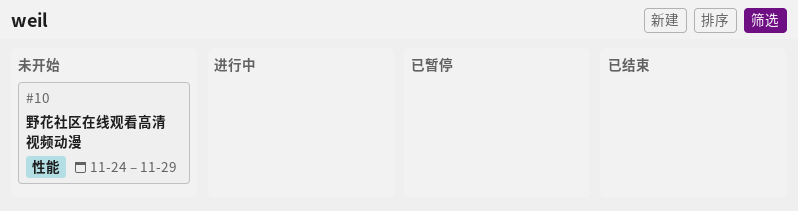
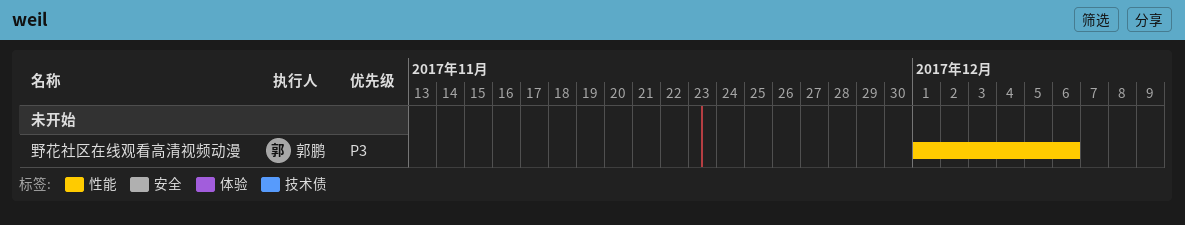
野花社区在线观看高清视频动漫, start: Nov 24 -> Dec 1
野花社区在线观看高清视频动漫, due: Nov 29 -> Dec 6

